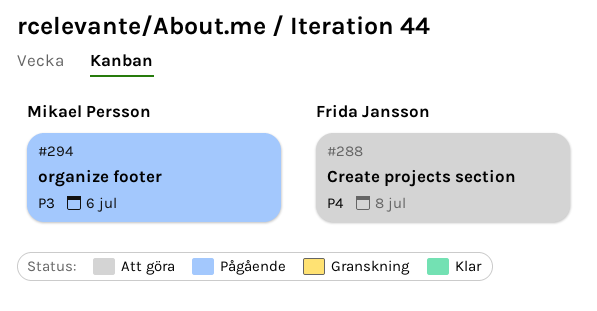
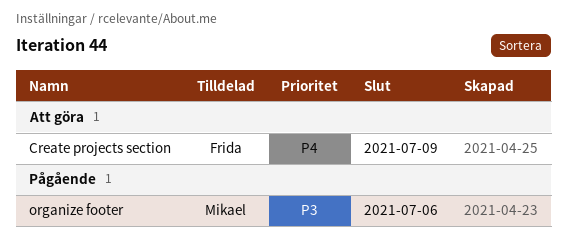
Create projects section, due: Jul 8 -> Jul 9

